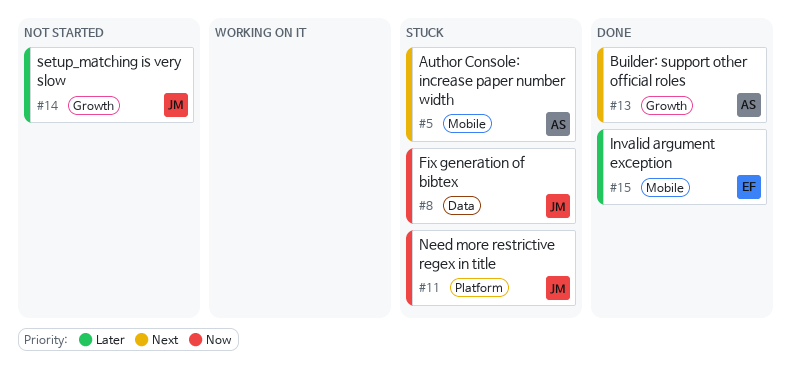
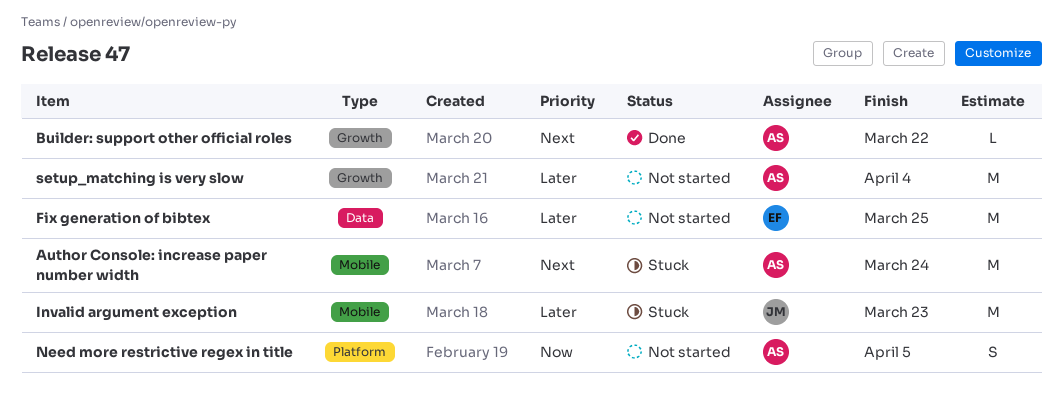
Fix generation of bibtex, status: Stuck -> Not started
Fix generation of bibtex, owner: JM -> EF
Fix generation of bibtex, priority: Now -> Later
Invalid argument exception, status: Done -> Stuck
Invalid argument exception, owner: EF -> JM
Need more restrictive regex in title, status: Stuck -> Not started
Need more restrictive regex in title, owner: JM -> AS
setup_matching is very slow, owner: JM -> AS

